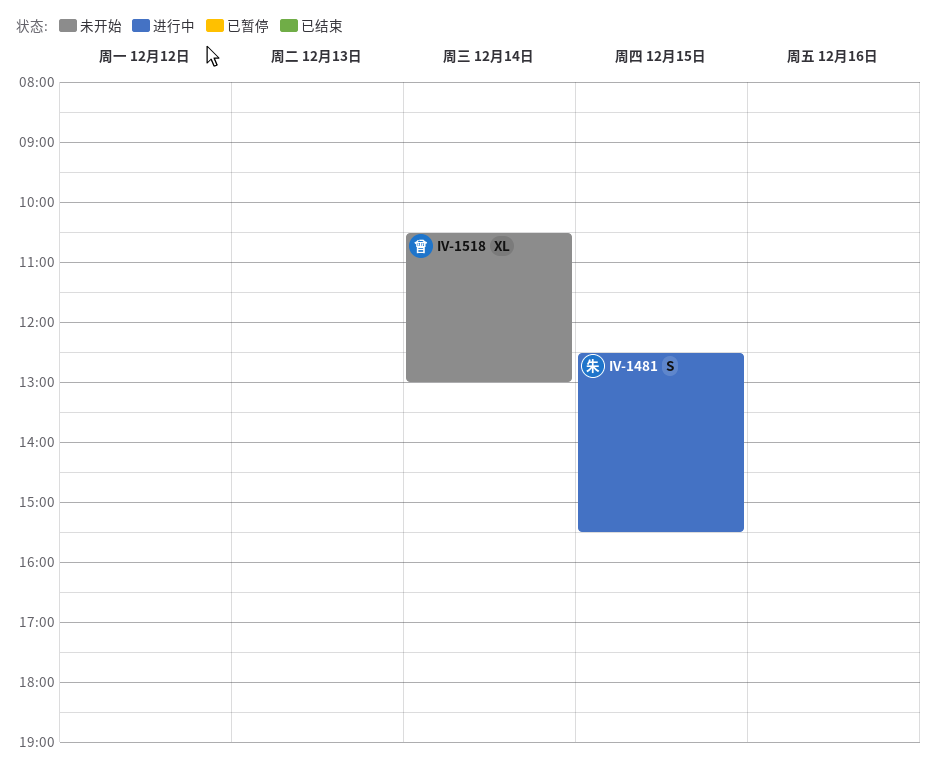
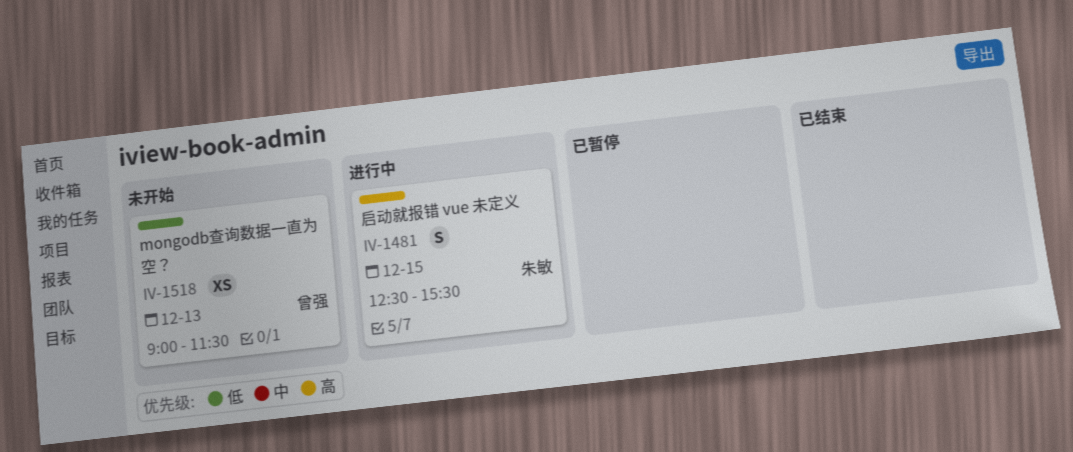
IV-1518, estimate: XL -> XS
IV-1518, day: Dec 14 -> Dec 13
IV-1518, begins: 10:30 -> 09:00
IV-1518, ends: 13:00 -> 11:30

